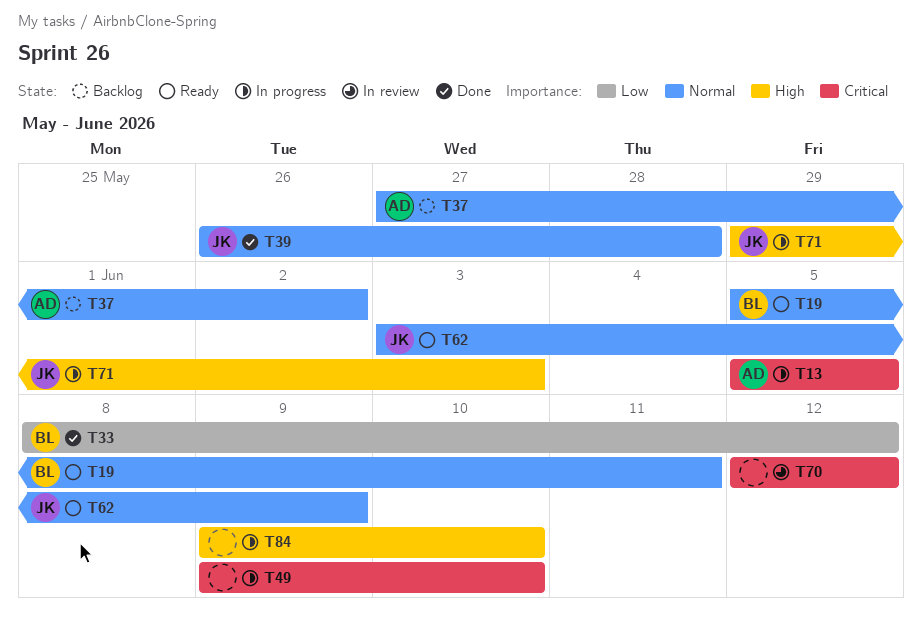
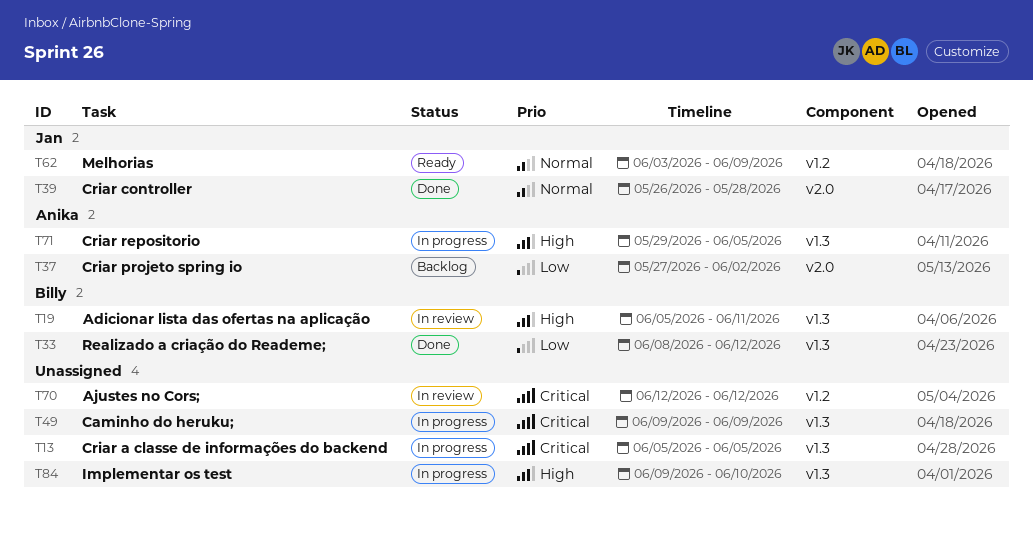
T13, owner: Anika -> none
T19, status: Ready -> In review
T19, priority: Normal -> High
T37, priority: Normal -> Low
T49, due: Jun 10 -> Jun 9
T71, owner: Jan -> Anika
T71, due: Jun 3 -> Jun 5

